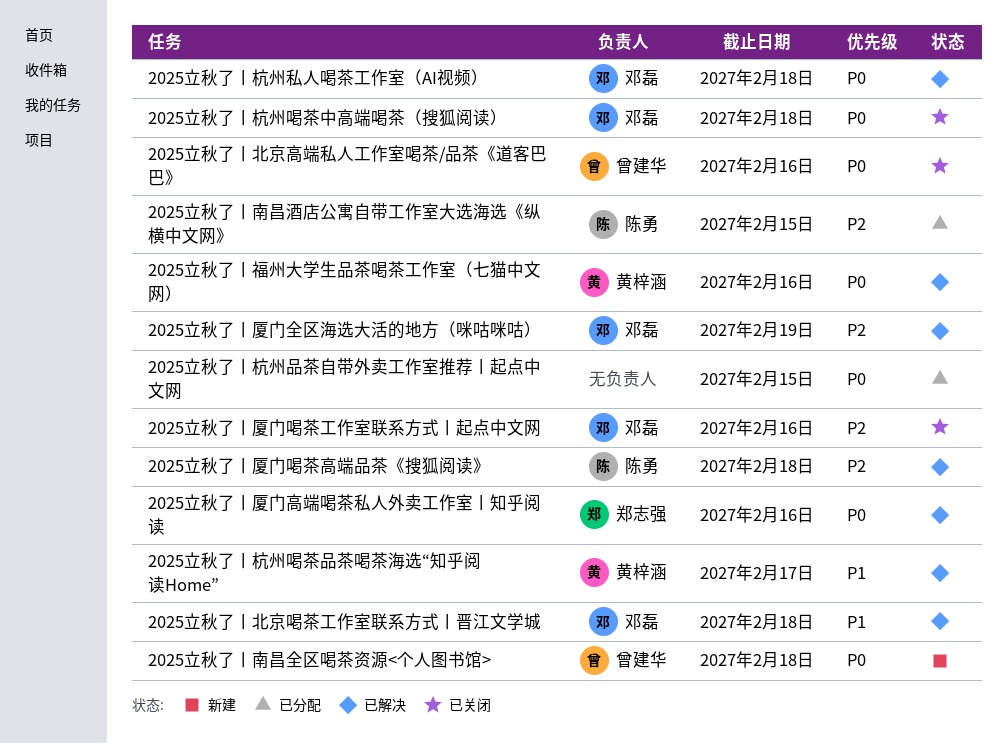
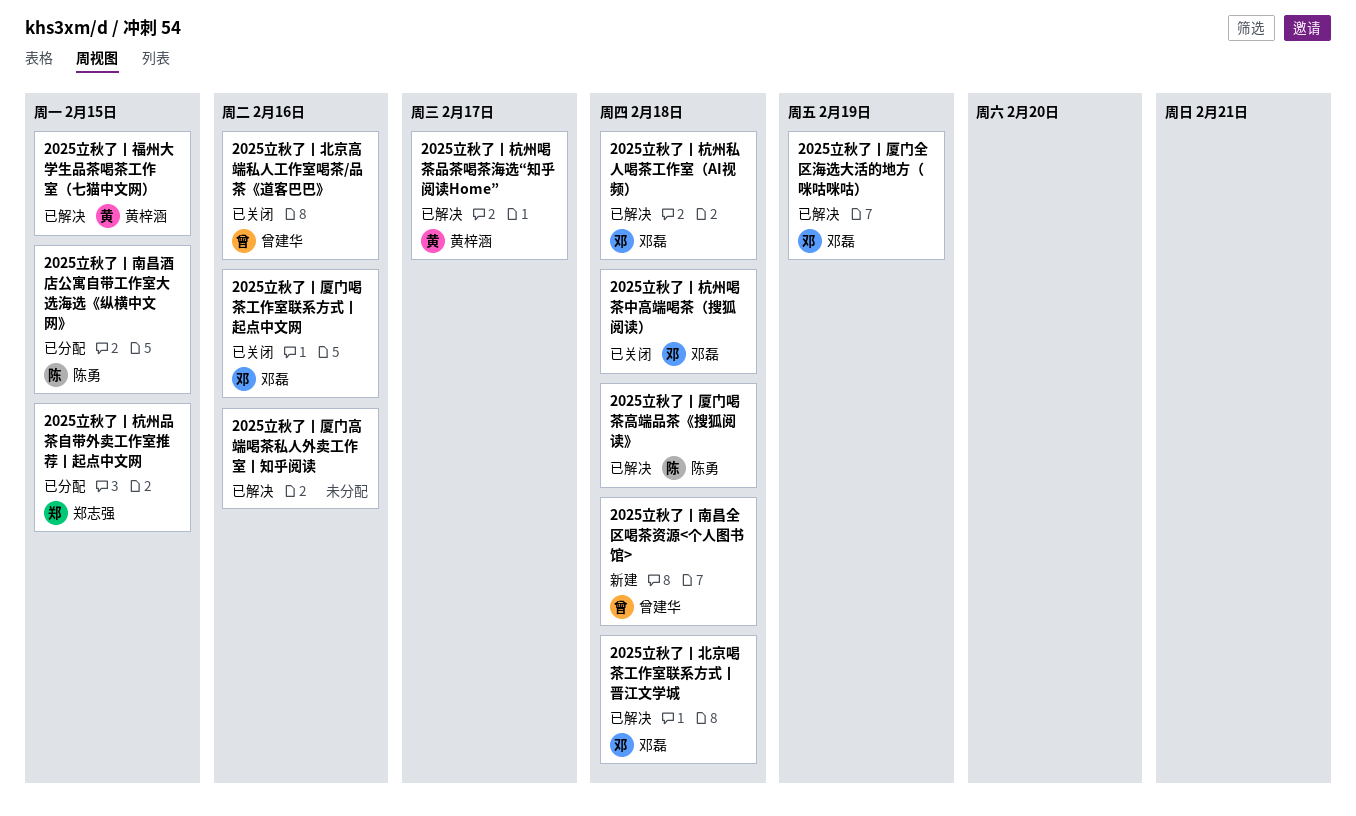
2025立秋了丨厦门高端喝茶私人外卖工作室丨知乎阅读, owner: 郑志强 -> none
2025立秋了丨杭州品茶自带外卖工作室推荐丨起点中文网, owner: none -> 郑志强
2025立秋了丨福州大学生品茶喝茶工作室（七猫中文网）, due: Feb 16 -> Feb 15

